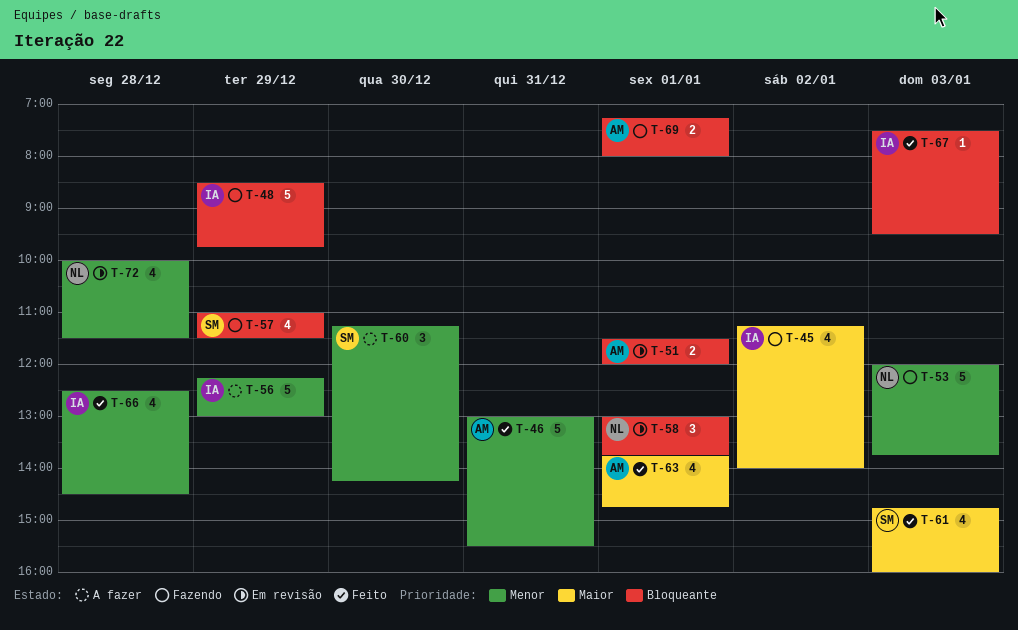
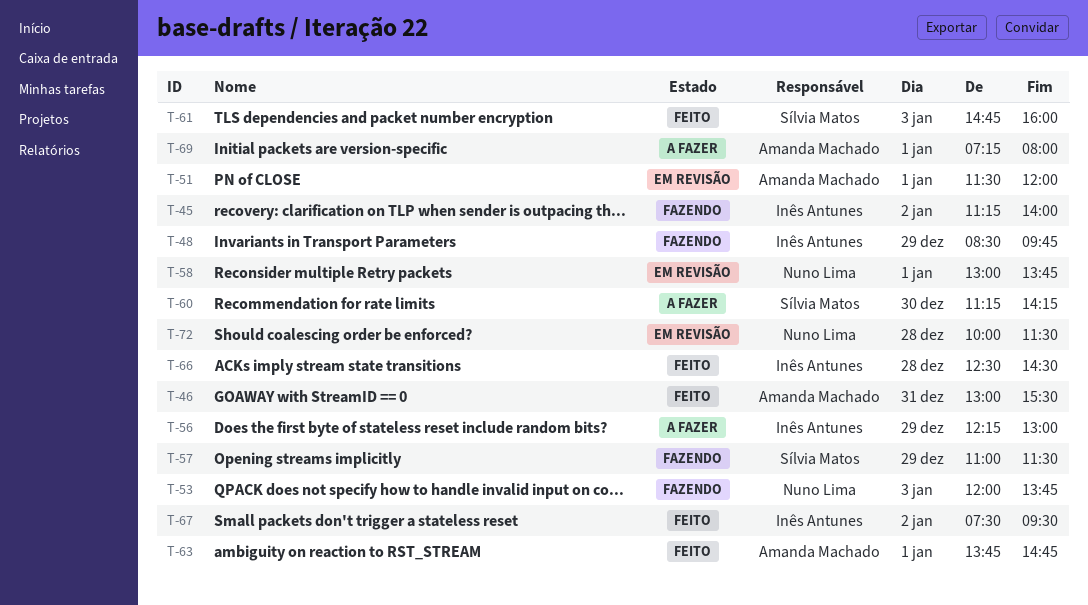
T-67, day: Jan 3 -> Jan 2
T-69, status: Fazendo -> A fazer

